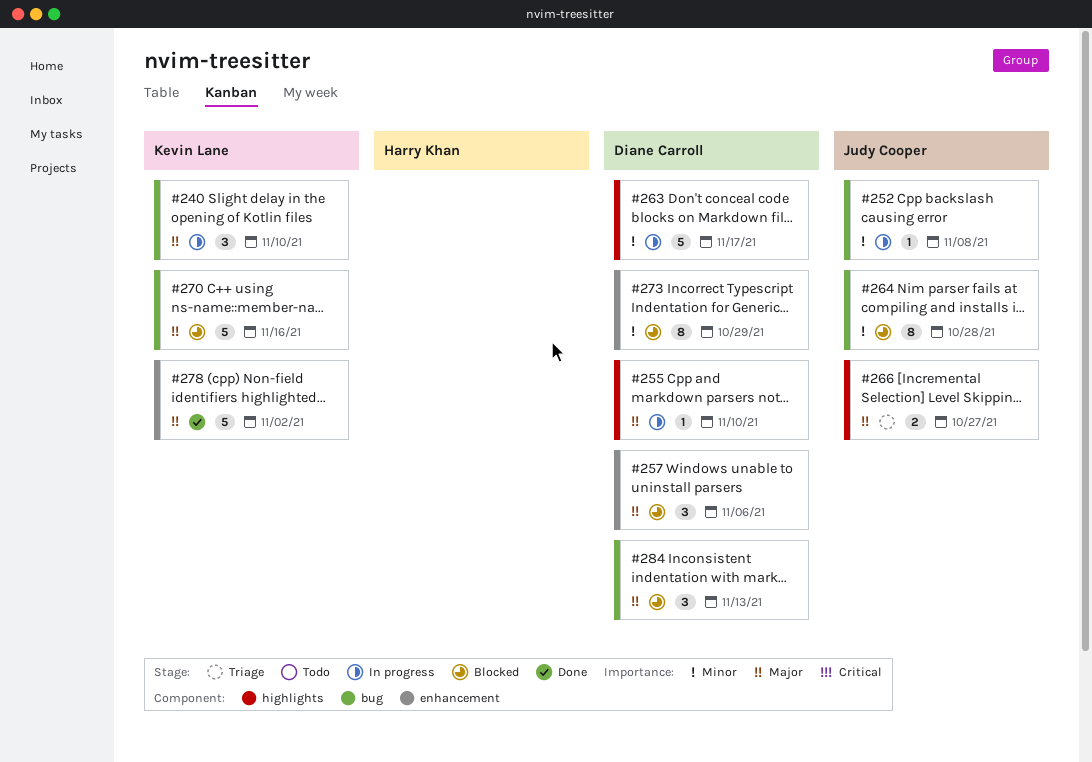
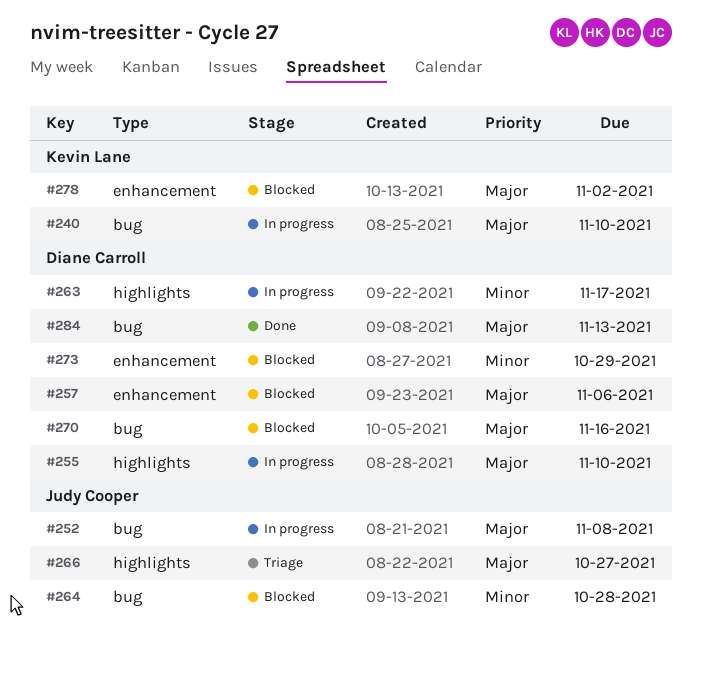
#252, priority: Minor -> Major
#270, owner: Kevin Lane -> Diane Carroll
#278, status: Done -> Blocked
#284, status: Blocked -> Done

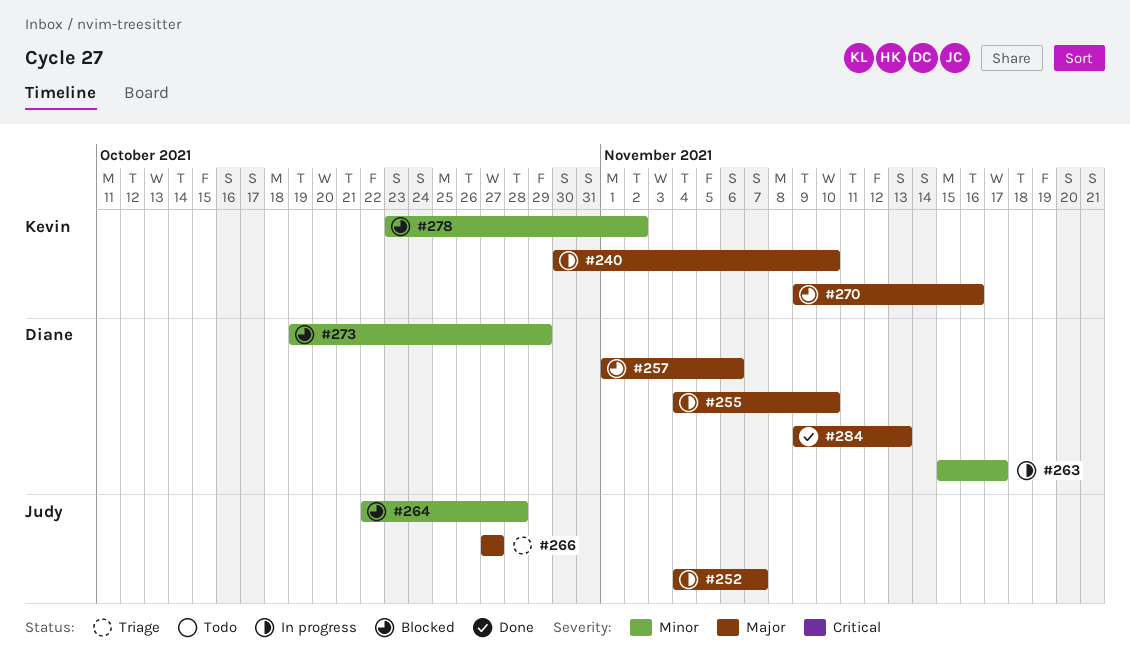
#252, due: Nov 8 -> Nov 7
#270, owner: Diane Carroll -> Kevin Lane
#278, priority: Major -> Minor

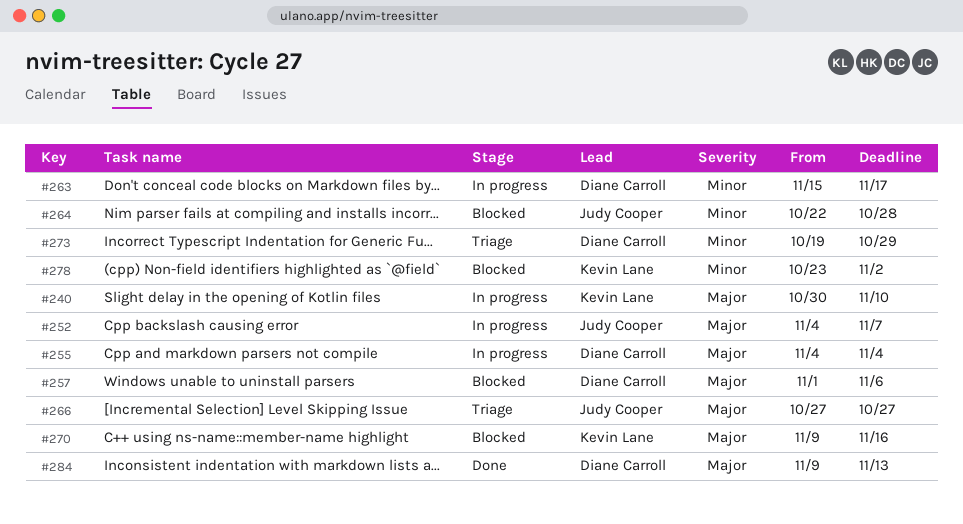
#255, due: Nov 10 -> Nov 4
#273, status: Blocked -> Triage

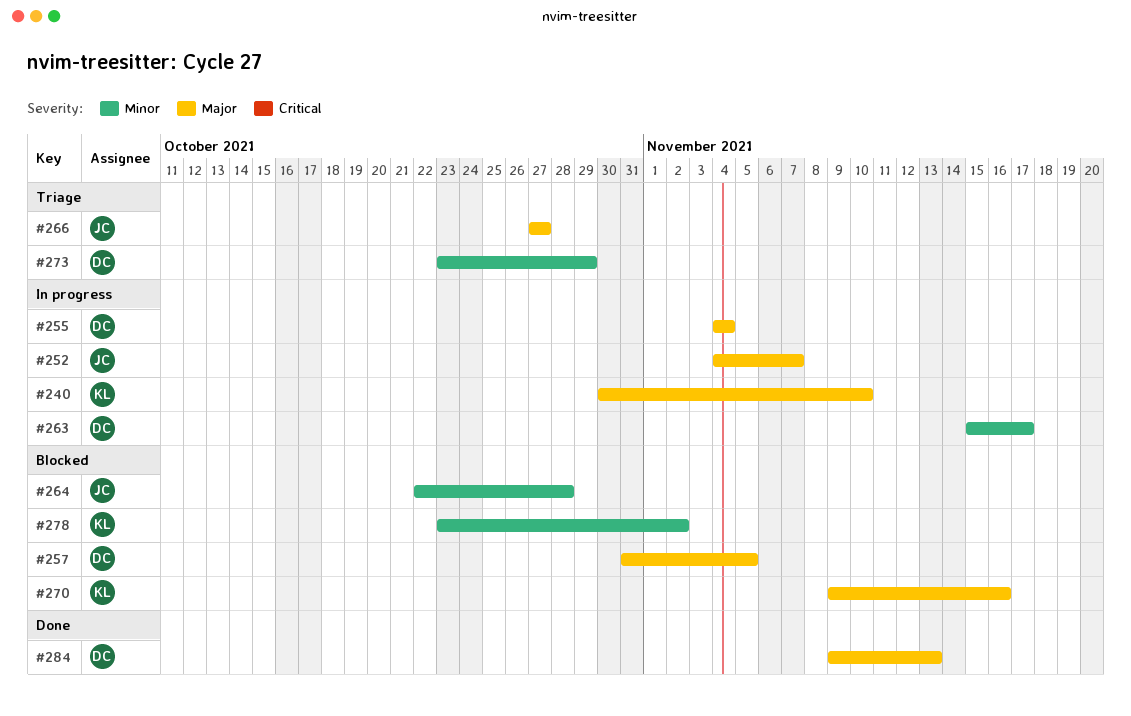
#257, start: Nov 1 -> Oct 31
#257, due: Nov 6 -> Nov 5
#273, start: Oct 19 -> Oct 23

